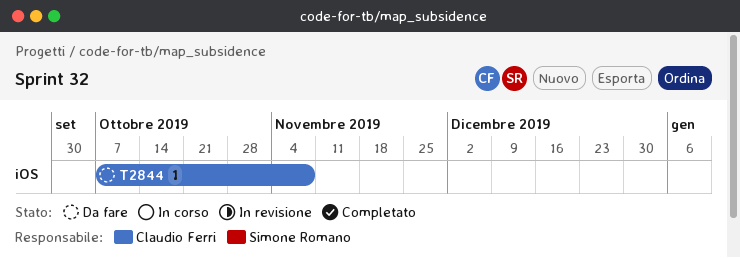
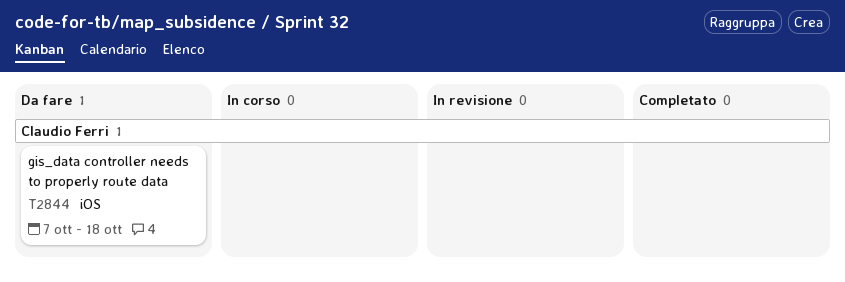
T2844, due: Nov 8 -> Oct 18

